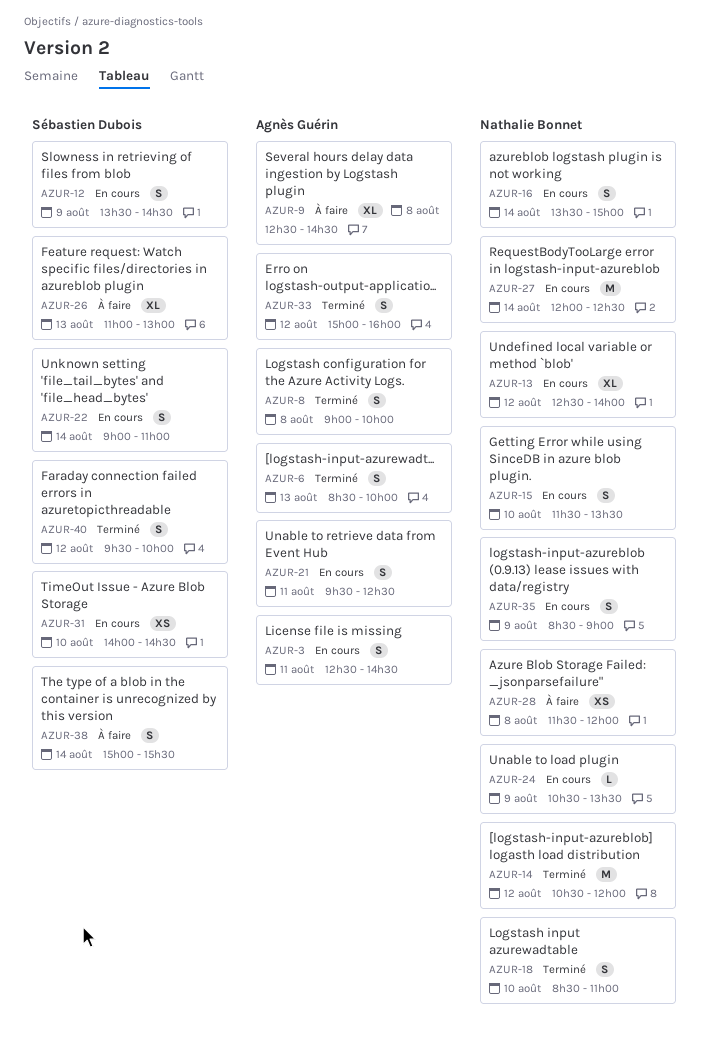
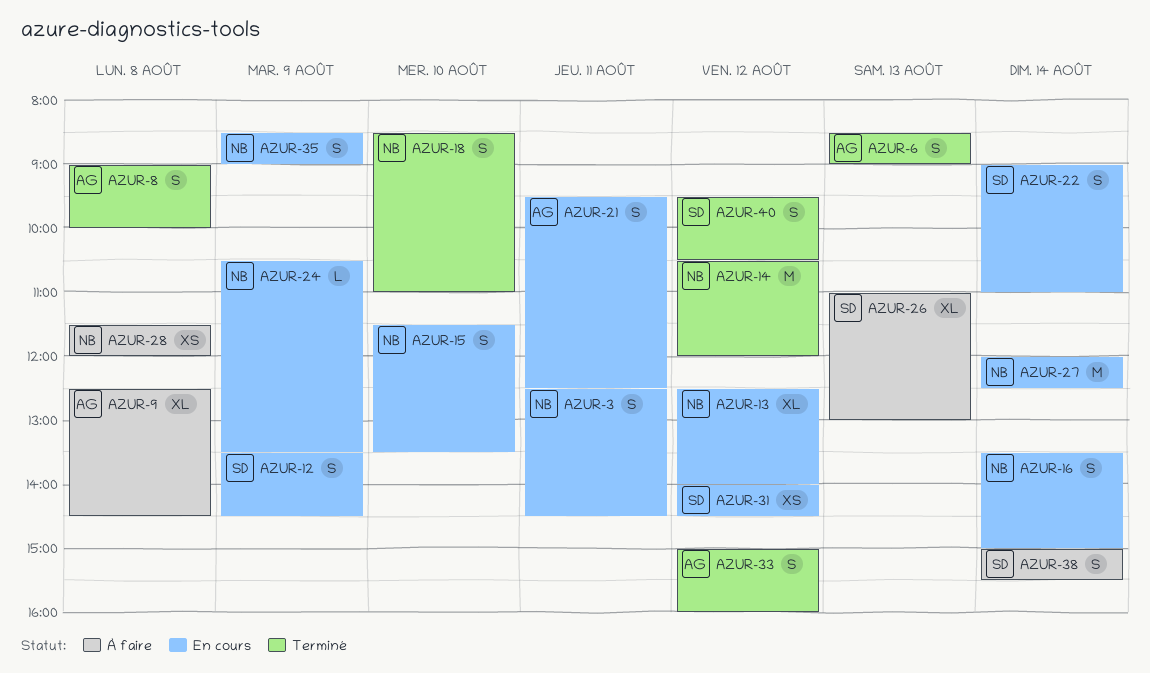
AZUR-3, owner: Agnès Guérin -> Nathalie Bonnet
AZUR-6, ends: 10:00 -> 09:00
AZUR-31, day: Aug 10 -> Aug 12
AZUR-40, ends: 10:00 -> 10:30

